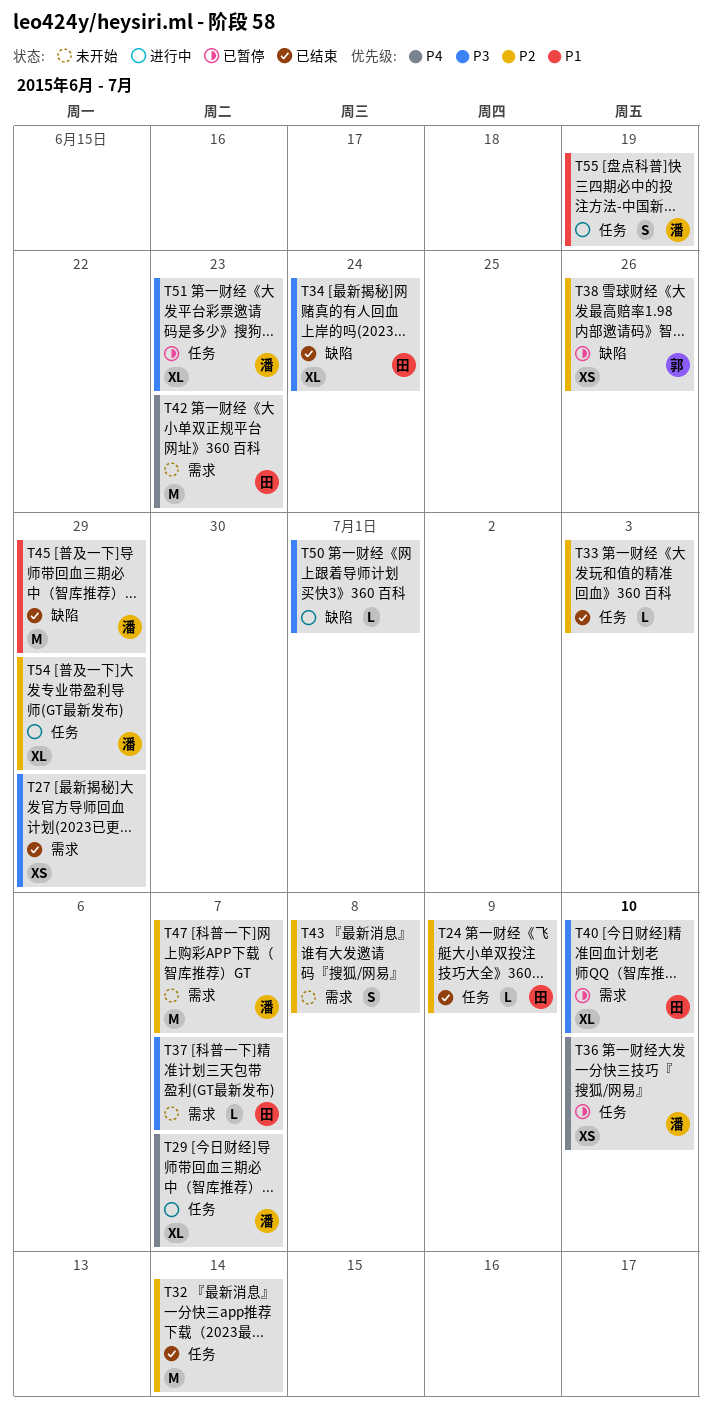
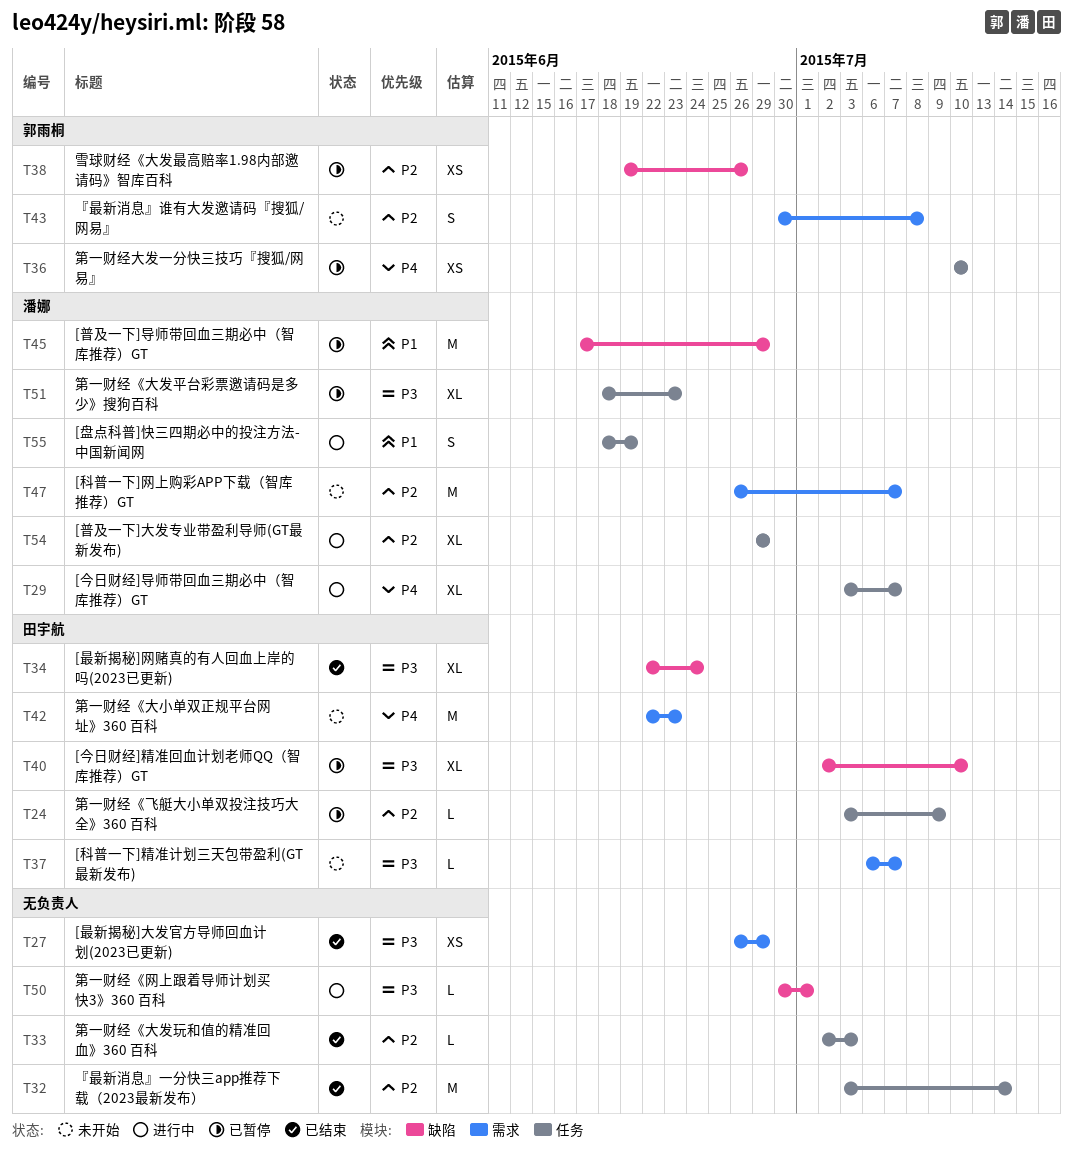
T24, status: 已结束 -> 已暂停
T36, owner: 潘娜 -> 郭雨桐
T40, label: 需求 -> 缺陷
T43, owner: none -> 郭雨桐
T45, status: 已结束 -> 已暂停

